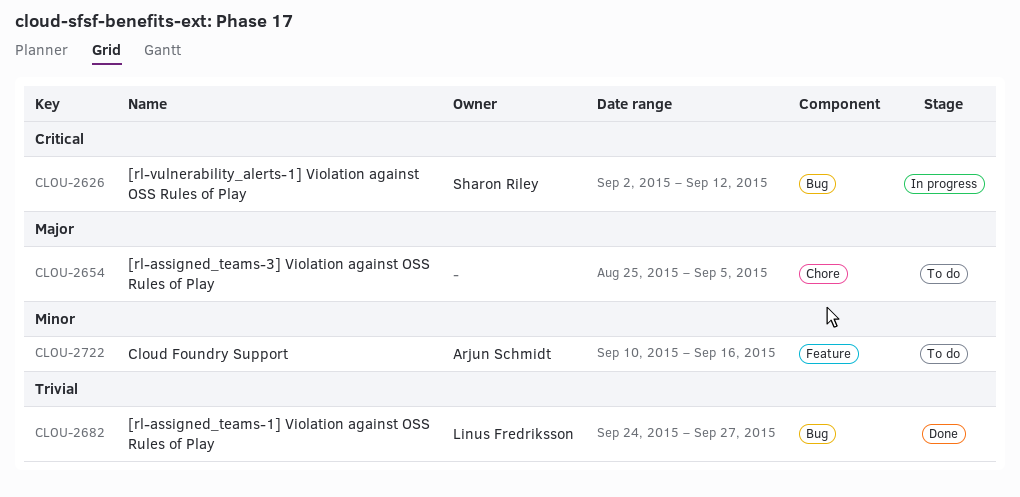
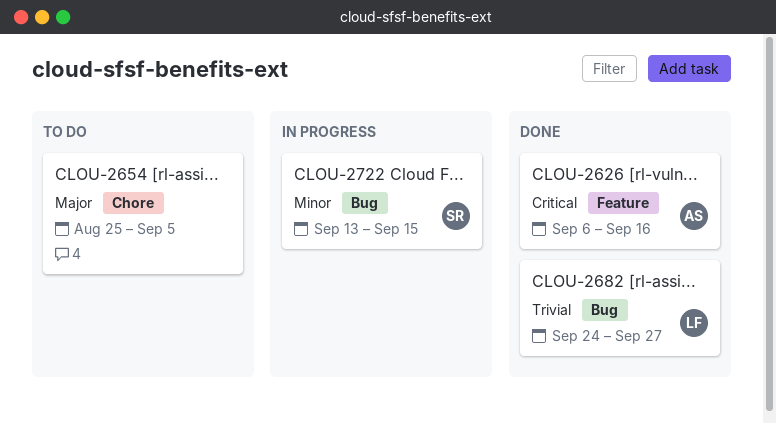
CLOU-2626, status: In progress -> Done
CLOU-2626, owner: Sharon Riley -> Arjun Schmidt
CLOU-2626, label: Bug -> Feature
CLOU-2626, start: Sep 2 -> Sep 6
CLOU-2626, due: Sep 12 -> Sep 16
CLOU-2722, status: To do -> In progress
CLOU-2722, owner: Arjun Schmidt -> Sharon Riley
CLOU-2722, label: Feature -> Bug
CLOU-2722, start: Sep 10 -> Sep 13
CLOU-2722, due: Sep 16 -> Sep 15

